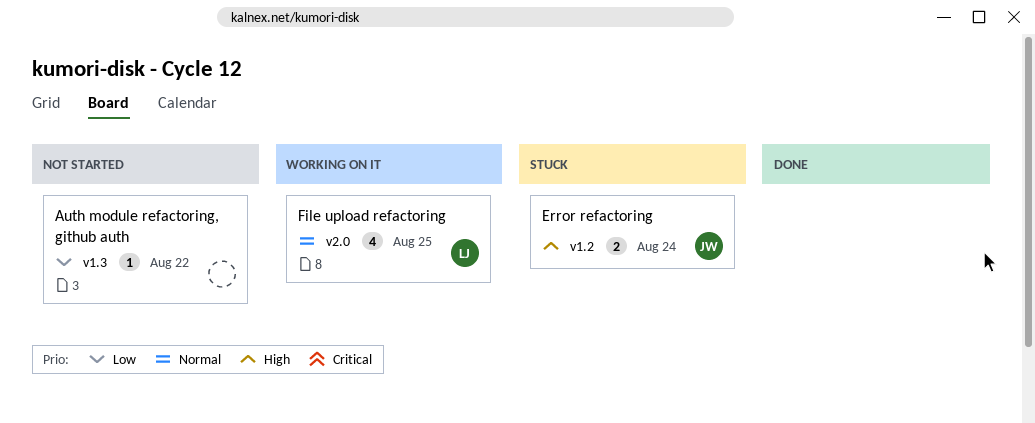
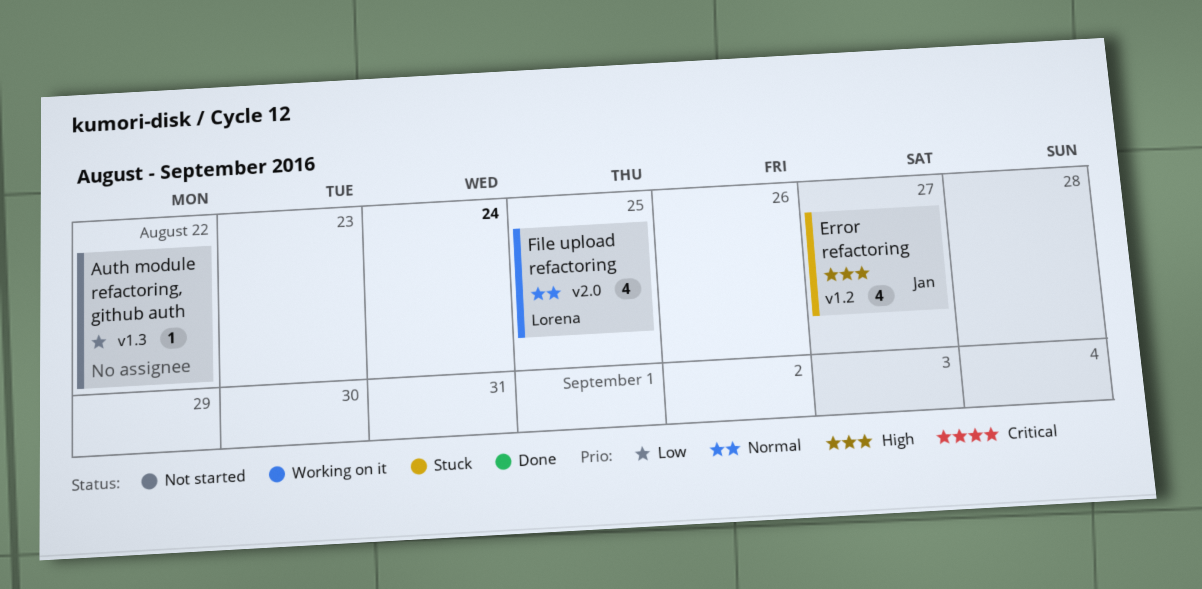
Error refactoring, estimate: 2 -> 4
Error refactoring, due: Aug 24 -> Aug 27

